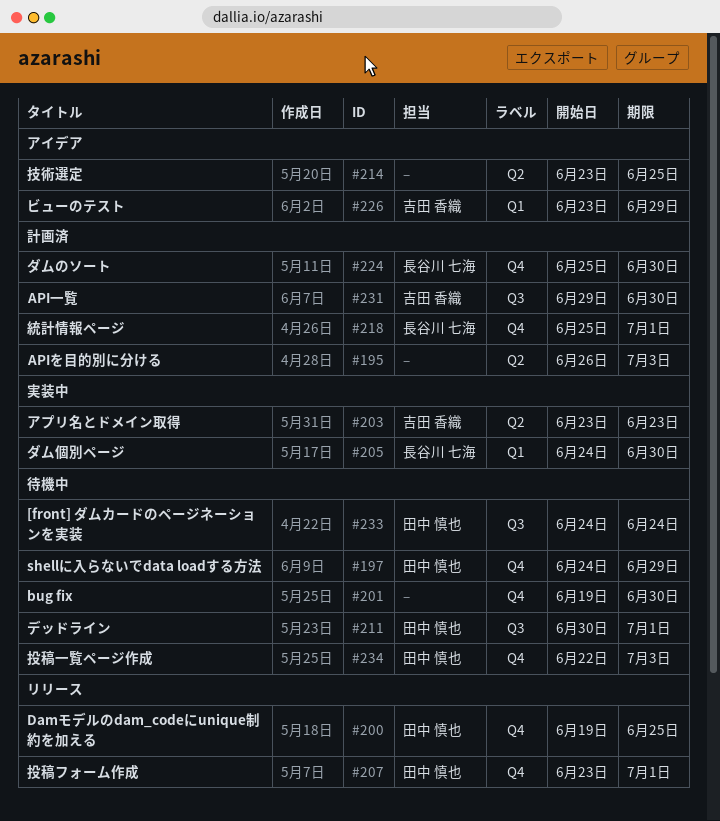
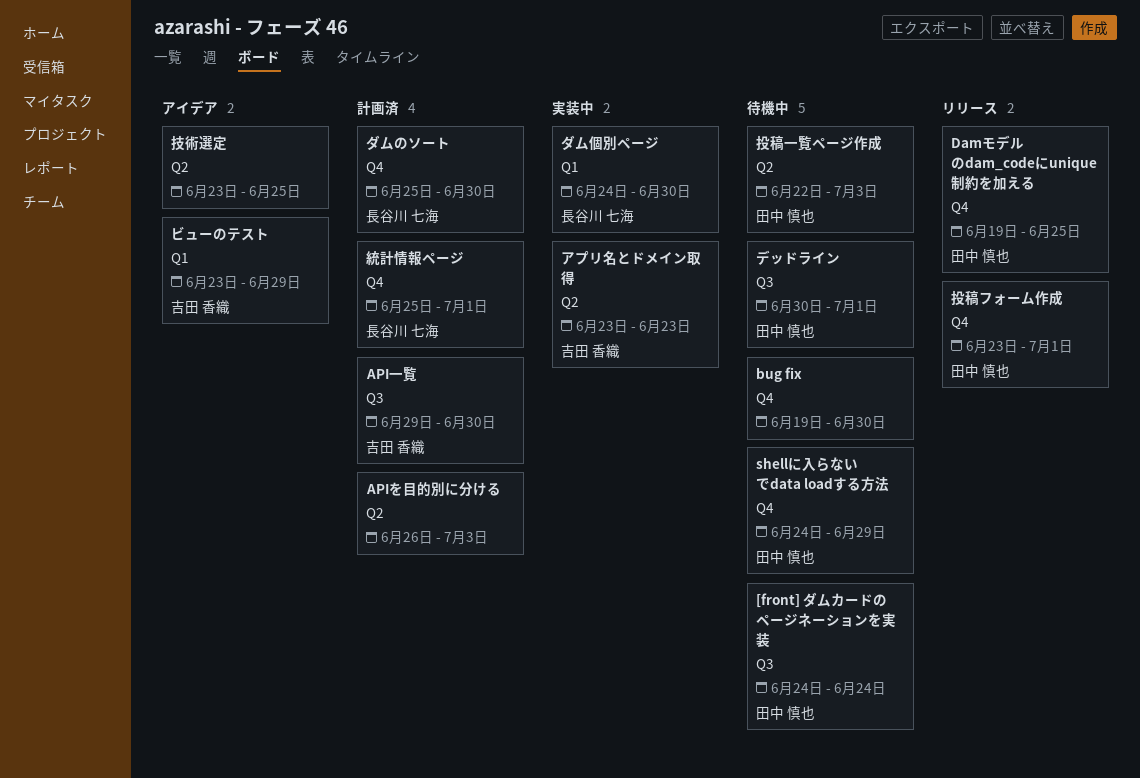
投稿一覧ページ作成, label: Q4 -> Q2

